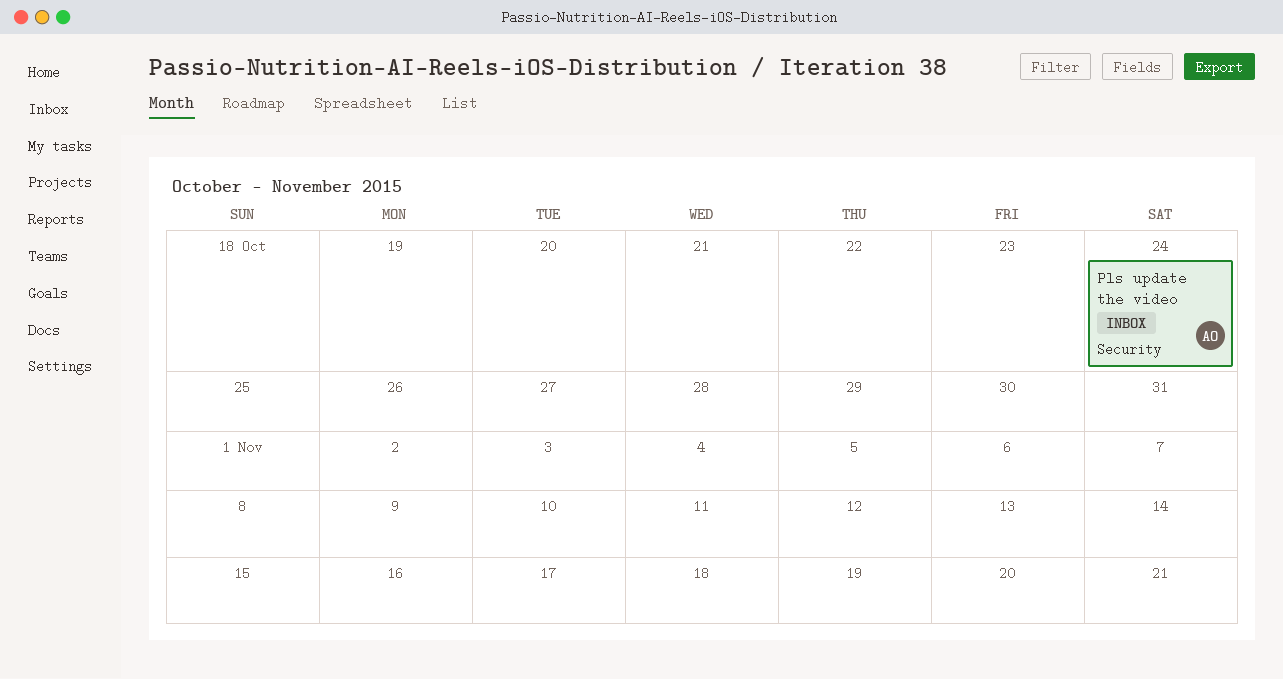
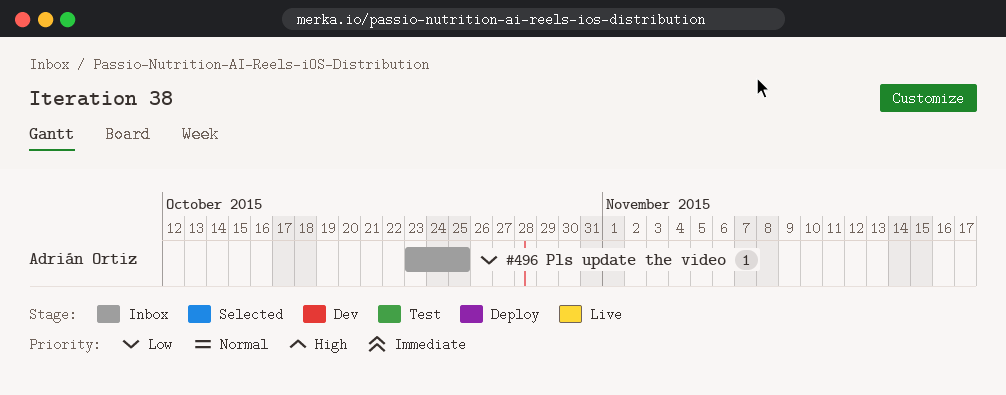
Pls update the video, due: Oct 24 -> Oct 25

